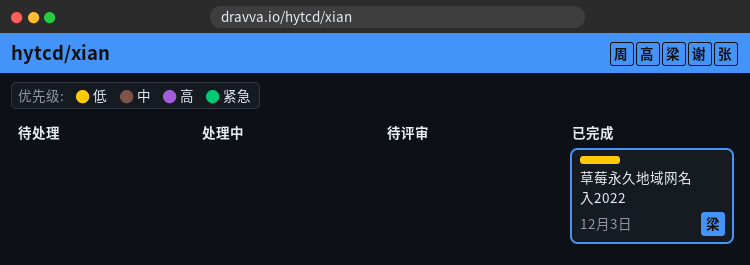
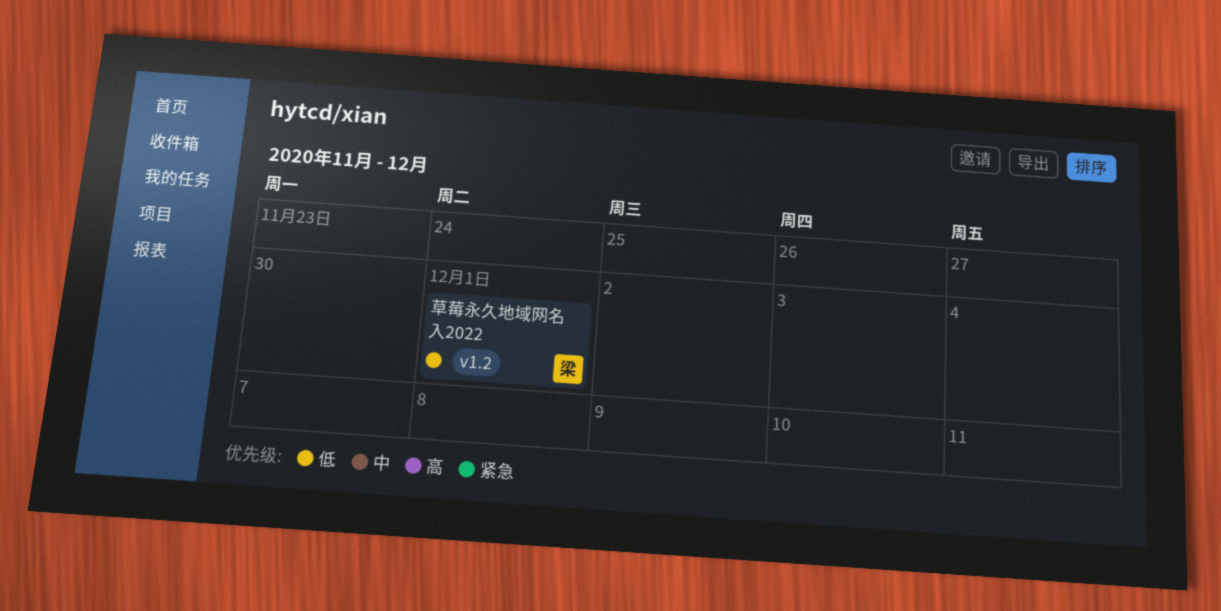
草莓永久地域网名入2022, due: Dec 3 -> Dec 1

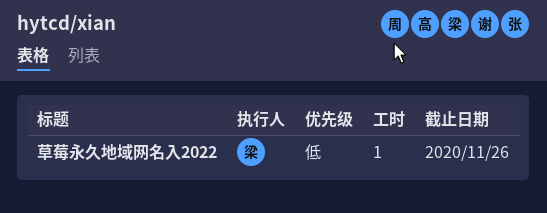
草莓永久地域网名入2022, due: Dec 1 -> Nov 26

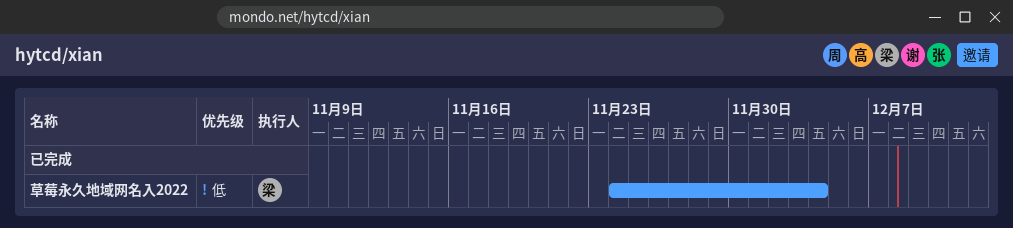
草莓永久地域网名入2022, due: Nov 26 -> Dec 4

